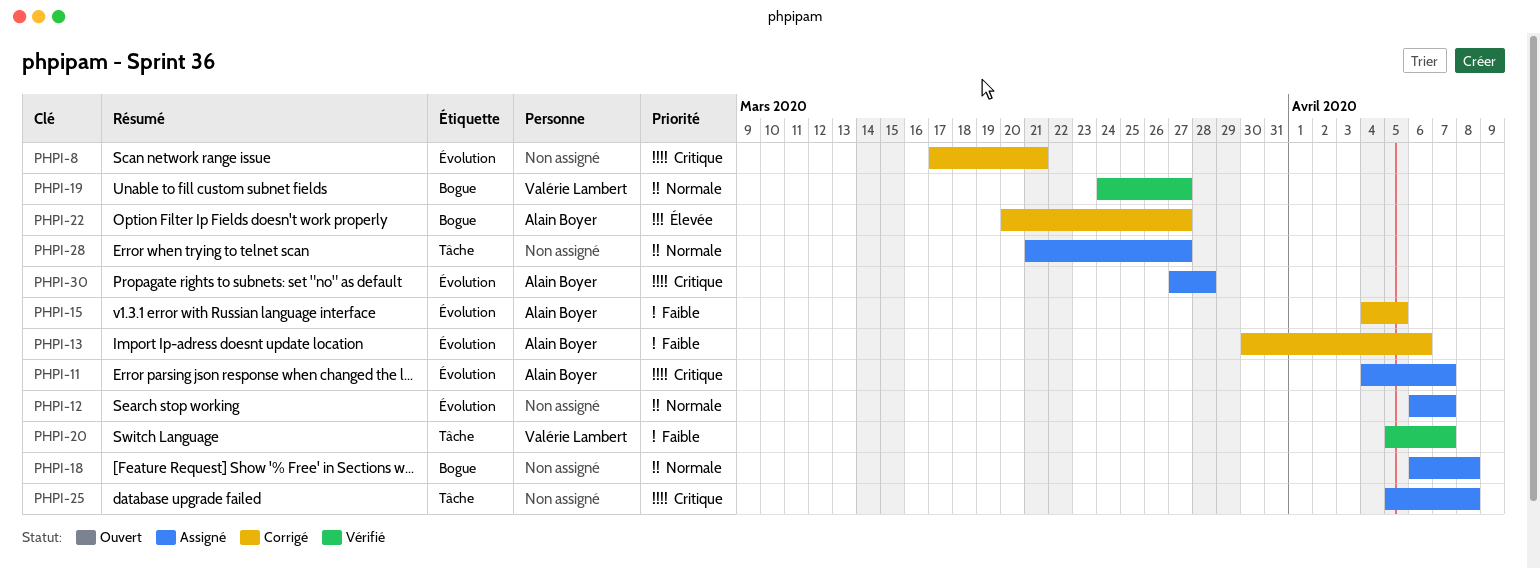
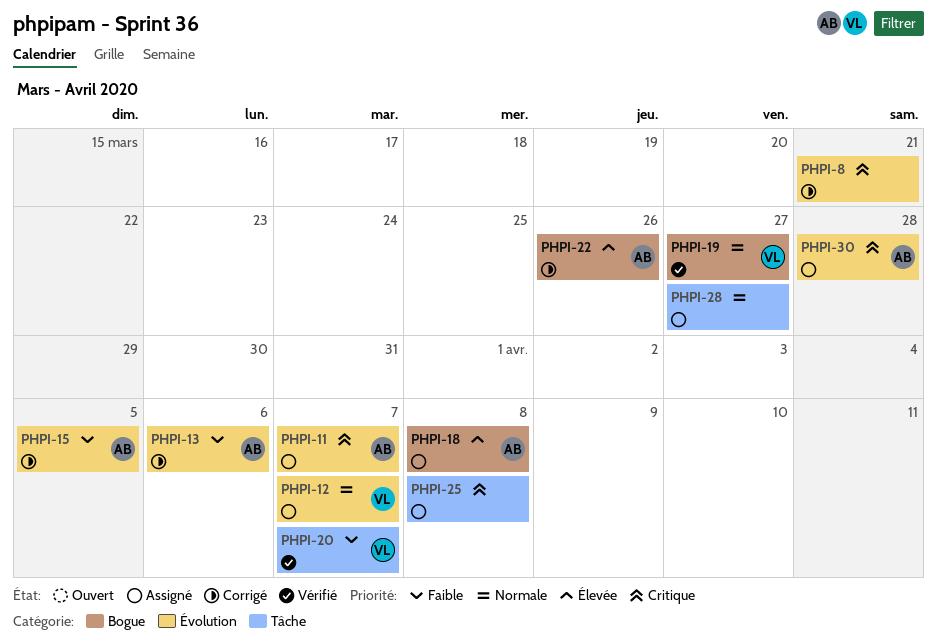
PHPI-12, owner: none -> Valérie Lambert
PHPI-18, owner: none -> Alain Boyer
PHPI-18, priority: Normale -> Élevée
PHPI-22, due: Mar 27 -> Mar 26

